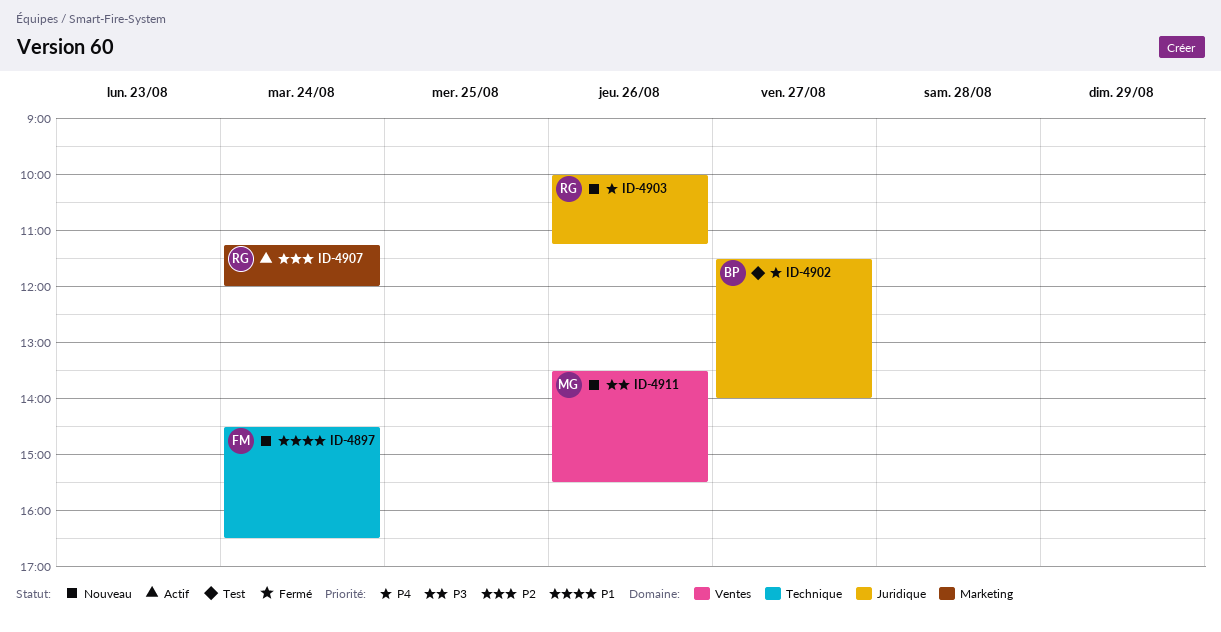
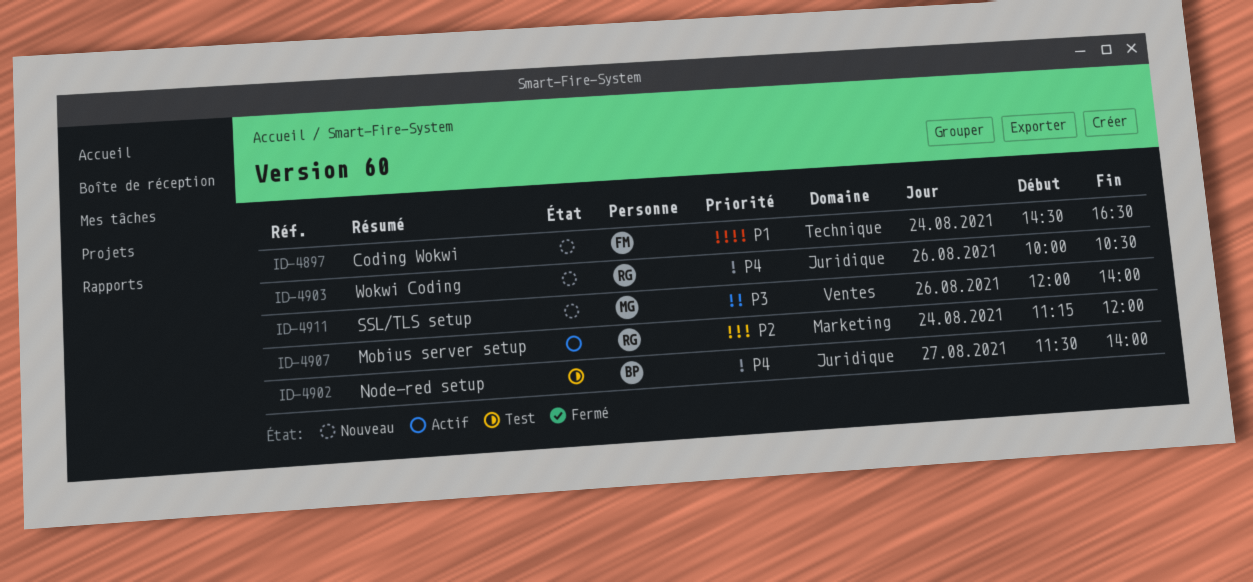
ID-4903, ends: 11:15 -> 10:30
ID-4911, begins: 13:30 -> 12:00
ID-4911, ends: 15:30 -> 14:00

